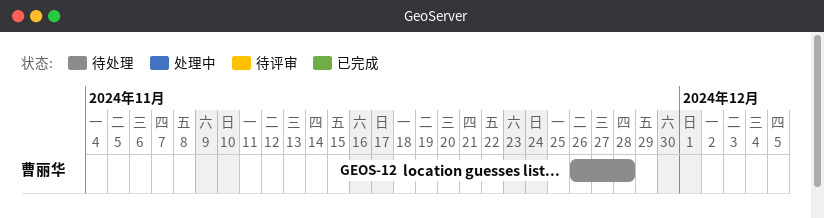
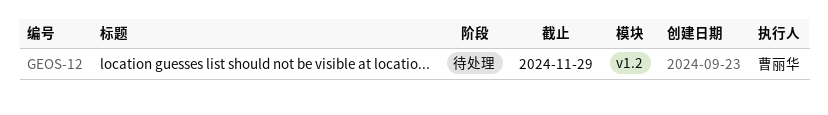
GEOS-12, due: Nov 28 -> Nov 29

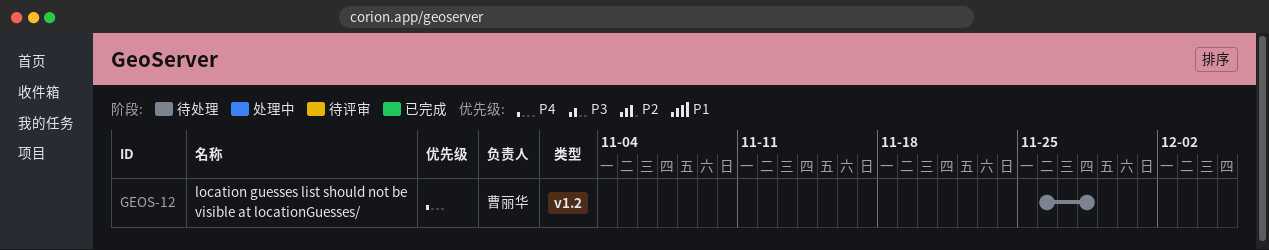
GEOS-12, due: Nov 29 -> Nov 28

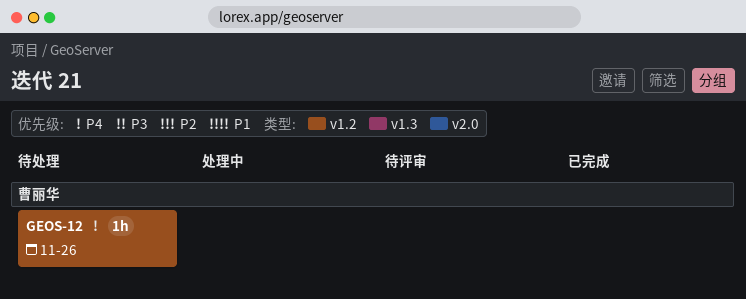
GEOS-12, due: Nov 28 -> Nov 26

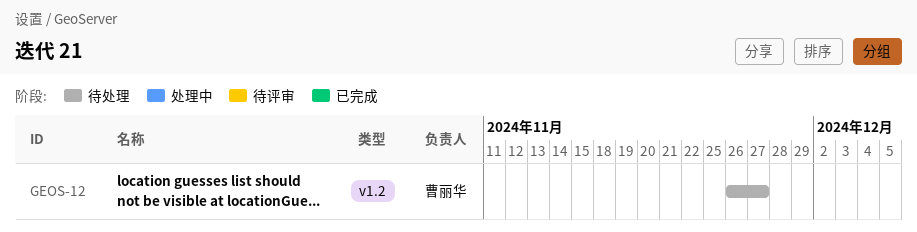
GEOS-12, due: Nov 26 -> Nov 27

